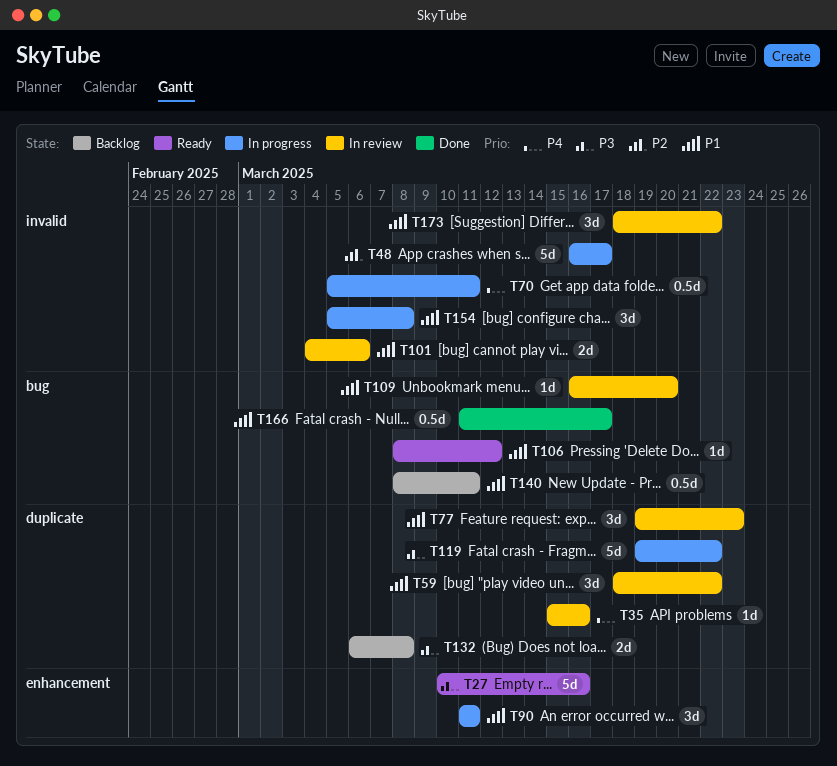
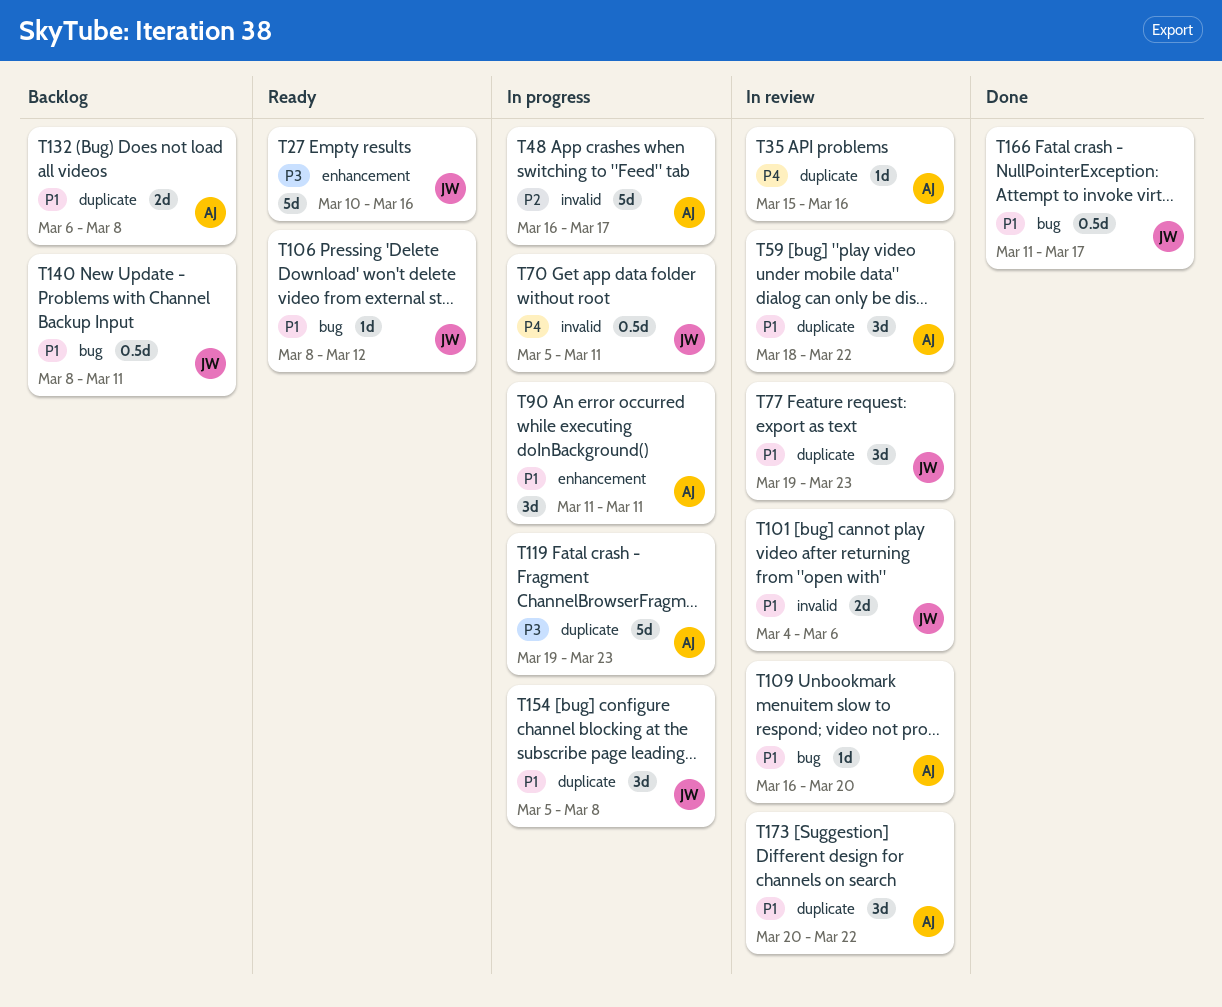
T119, due: Mar 22 -> Mar 23
T132, priority: P3 -> P1
T154, label: invalid -> duplicate
T173, label: invalid -> duplicate
T173, start: Mar 18 -> Mar 20

